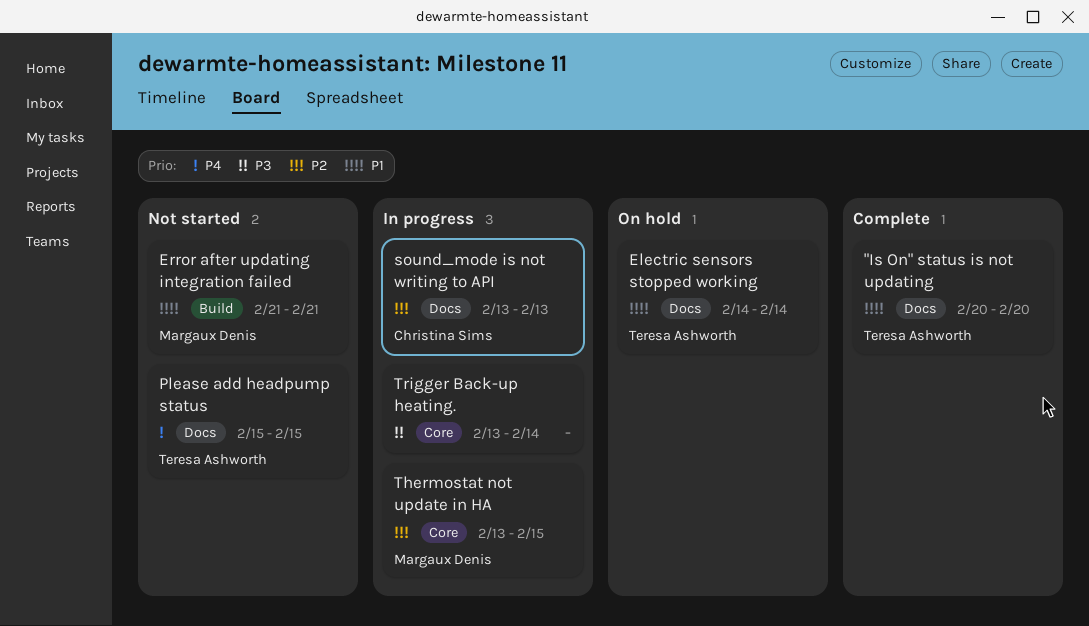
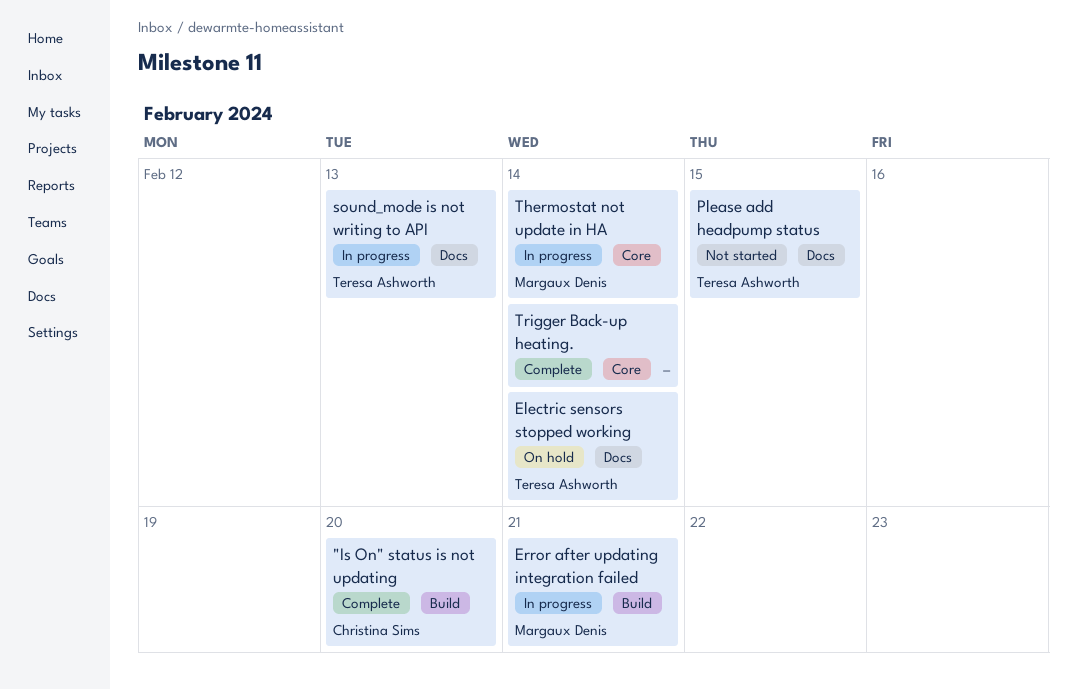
"Is On" status is not updating, owner: Teresa Ashworth -> Christina Sims
"Is On" status is not updating, label: Docs -> Build
Error after updating integration failed, status: Not started -> In progress
sound_mode is not writing to API, owner: Christina Sims -> Teresa Ashworth
Thermostat not update in HA, due: Feb 15 -> Feb 14
Trigger Back-up heating., status: In progress -> Complete

